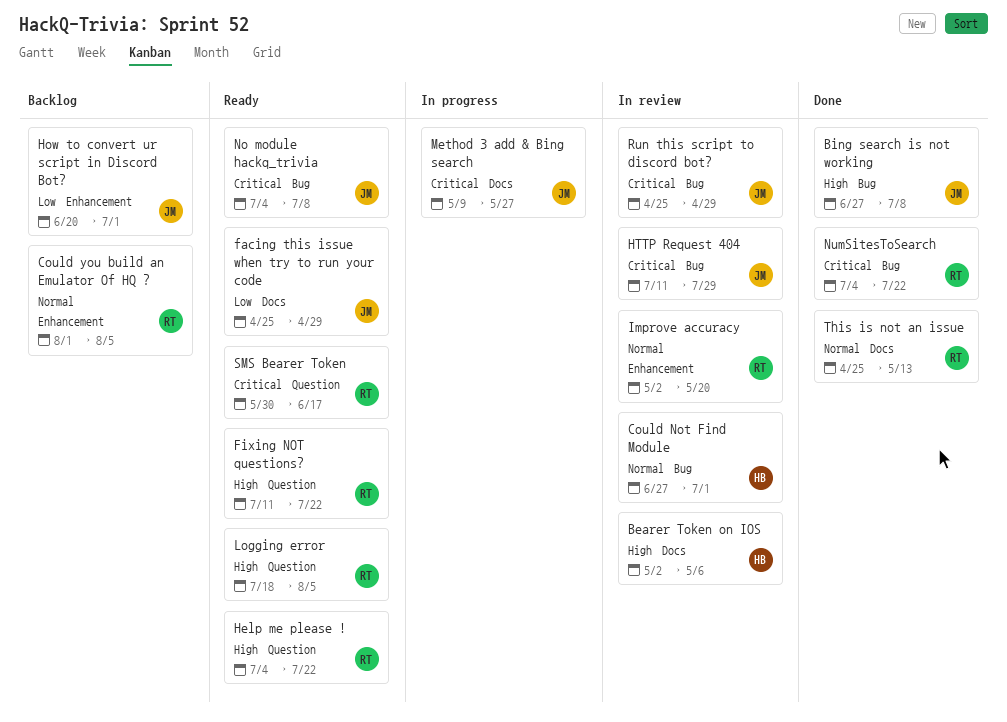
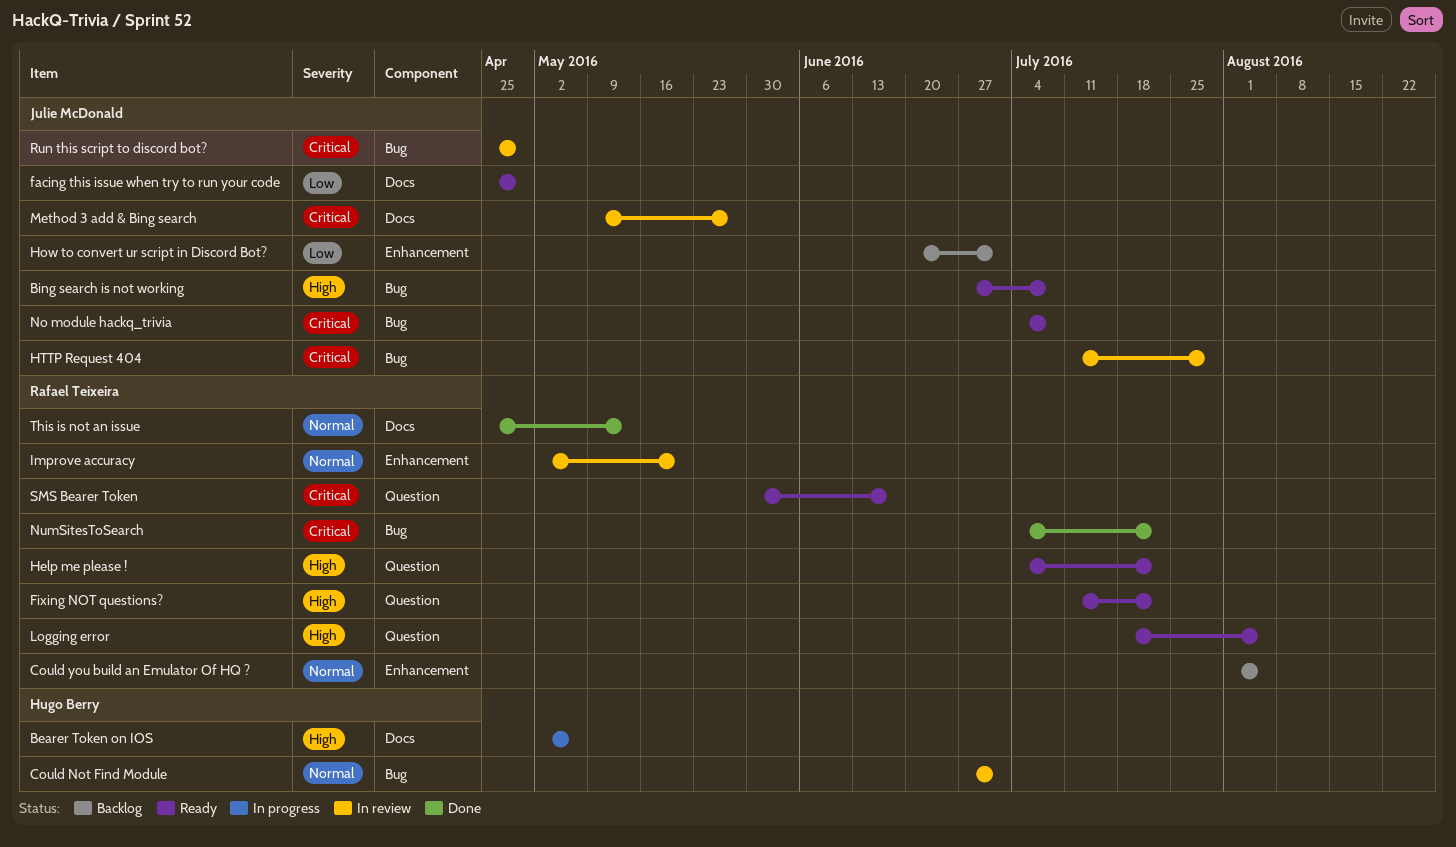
Bearer Token on IOS, status: In review -> In progress
Bing search is not working, status: Done -> Ready
Method 3 add & Bing search, status: In progress -> In review

